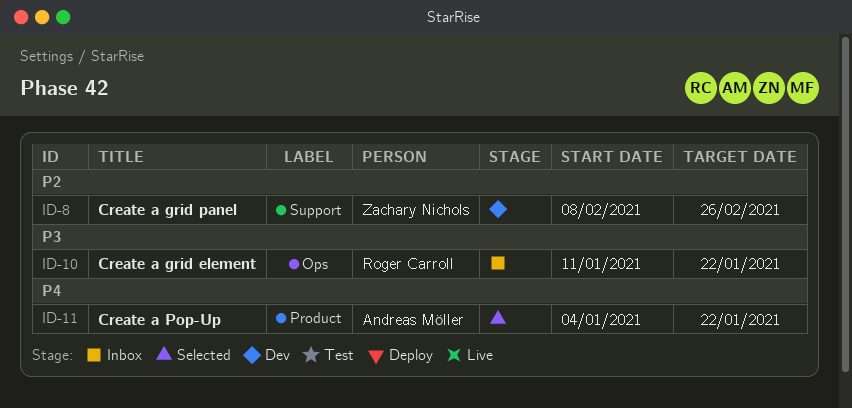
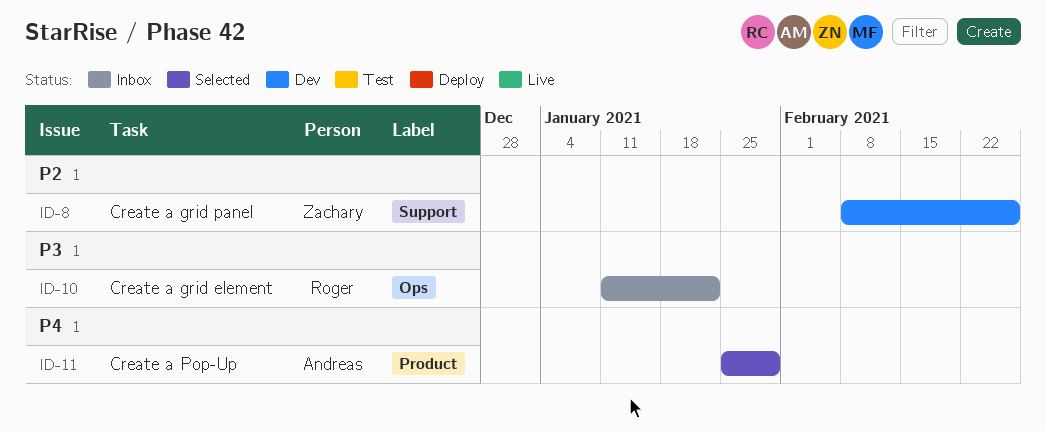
ID-11, start: Jan 4 -> Jan 25
ID-11, due: Jan 22 -> Jan 29

